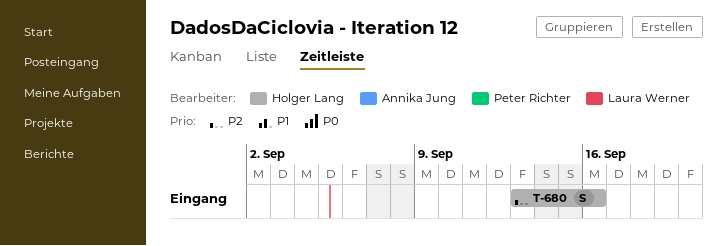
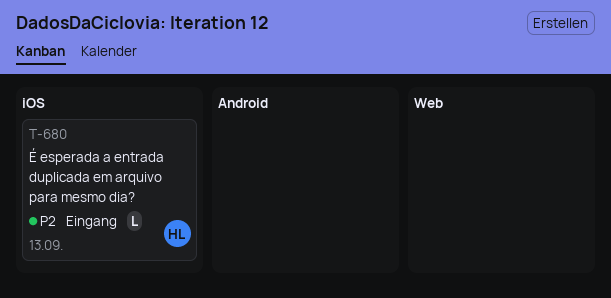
T-680, estimate: S -> L
T-680, due: Sep 16 -> Sep 13

